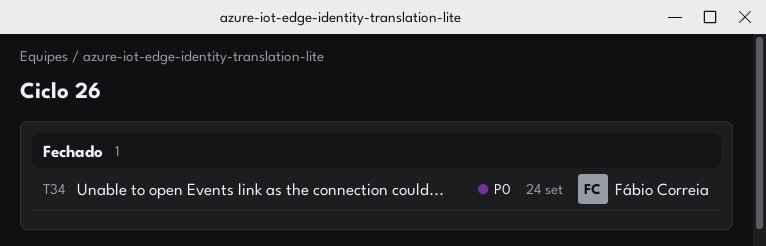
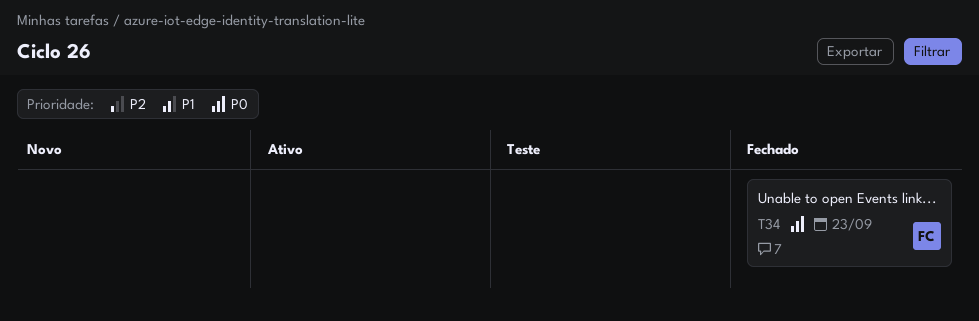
T34, due: Sep 24 -> Sep 23

